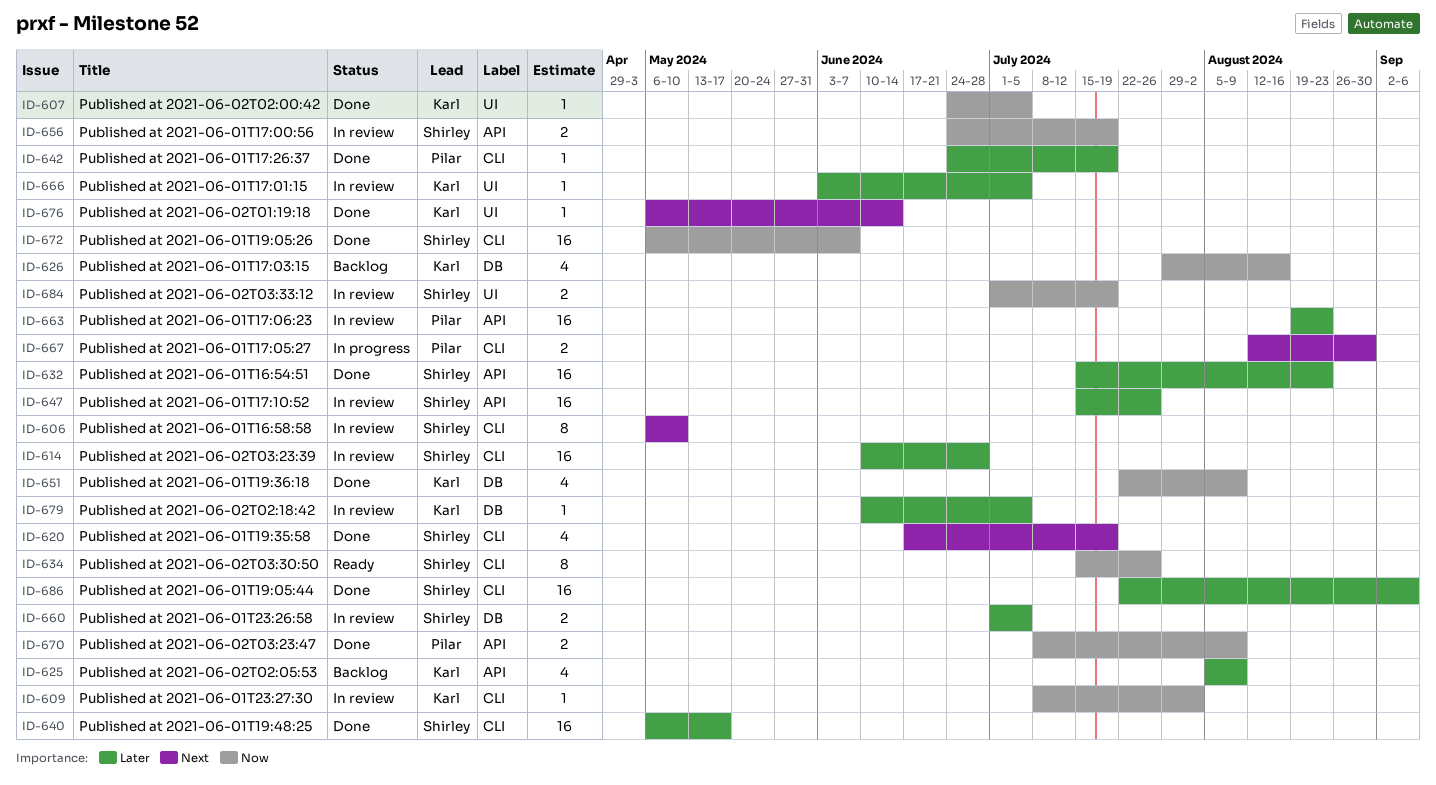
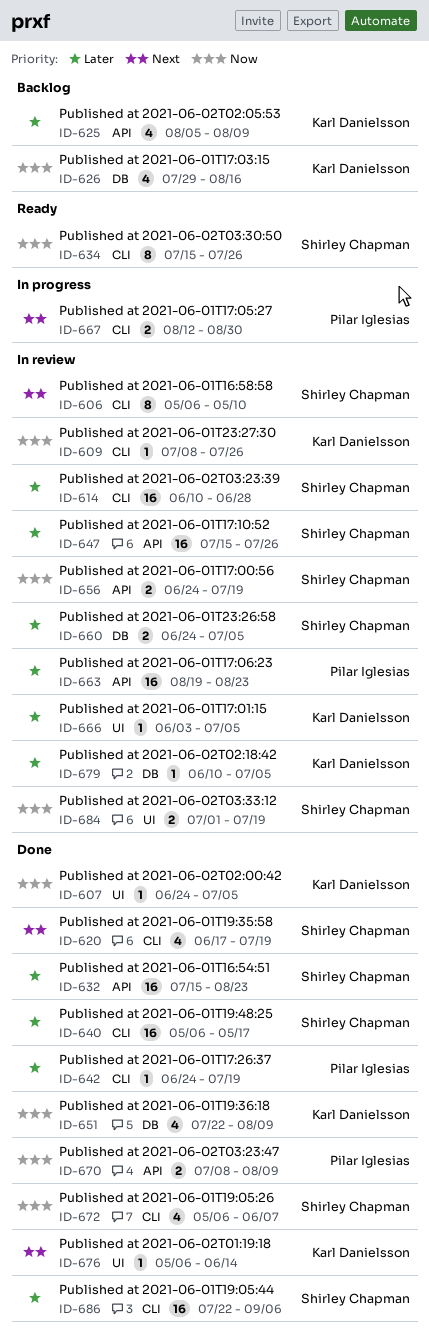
ID-609, due: Aug 2 -> Jul 26
ID-660, start: Jul 1 -> Jun 24
ID-672, estimate: 16 -> 4

